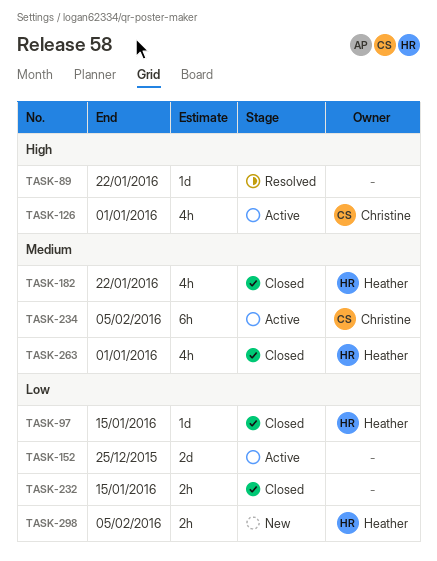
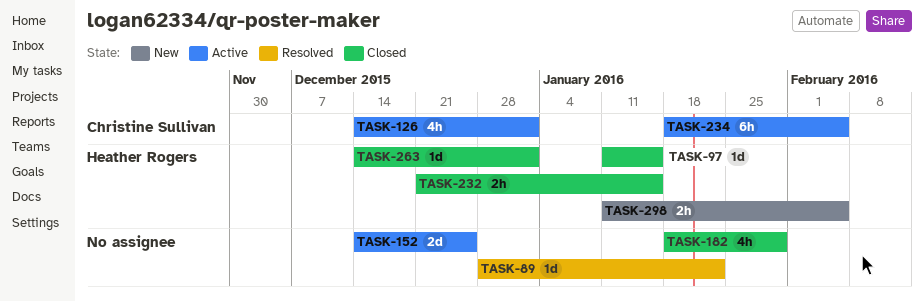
TASK-182, owner: Heather Rogers -> none
TASK-182, due: Jan 22 -> Jan 29
TASK-232, owner: none -> Heather Rogers
TASK-263, estimate: 4h -> 1d

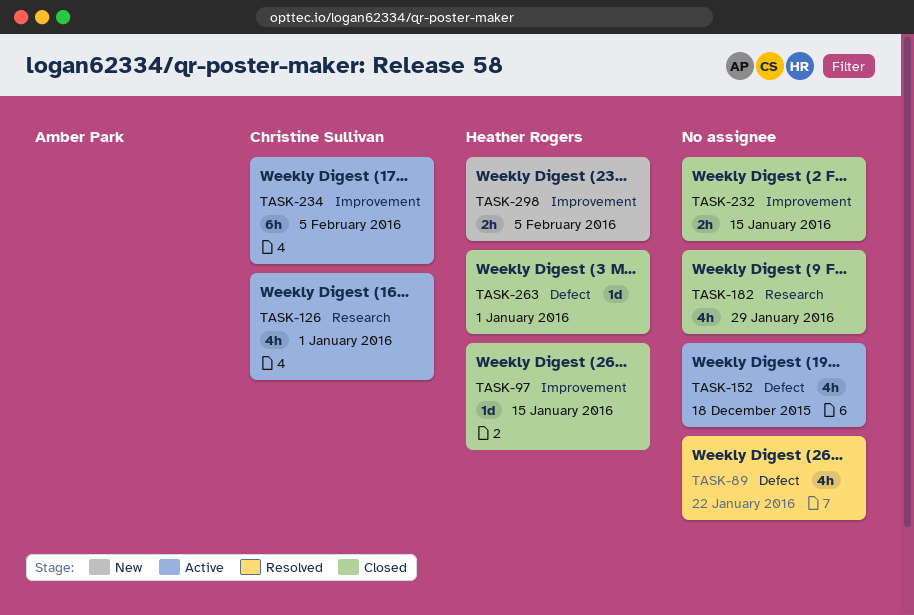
TASK-89, estimate: 1d -> 4h
TASK-152, estimate: 2d -> 4h
TASK-152, due: Dec 25 -> Dec 18
TASK-232, owner: Heather Rogers -> none

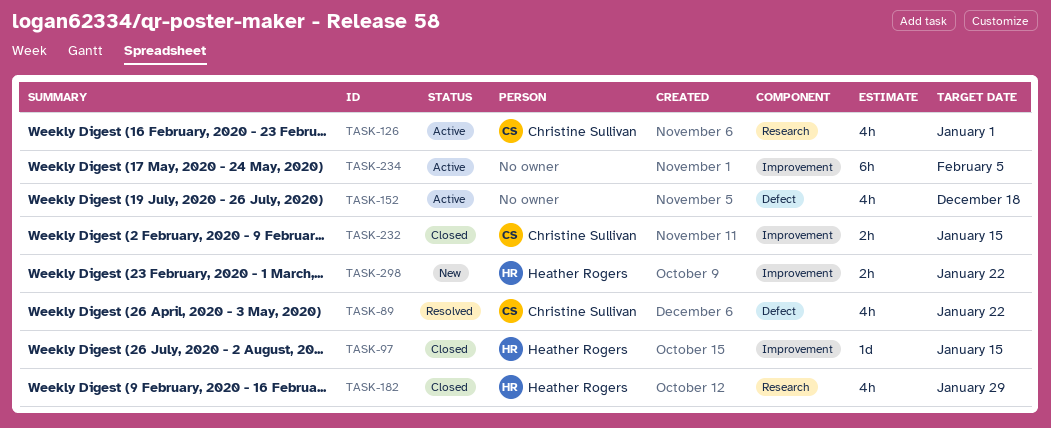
TASK-89, owner: none -> Christine Sullivan
TASK-182, owner: none -> Heather Rogers
TASK-232, owner: none -> Christine Sullivan
TASK-234, owner: Christine Sullivan -> none
TASK-263: present -> none
TASK-298, due: Feb 5 -> Jan 22

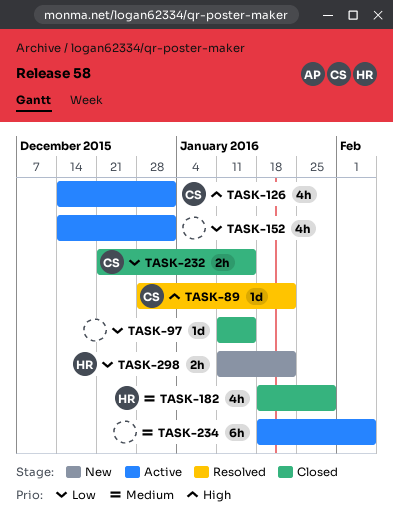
TASK-89, estimate: 4h -> 1d
TASK-97, owner: Heather Rogers -> none
TASK-152, due: Dec 18 -> Jan 1

